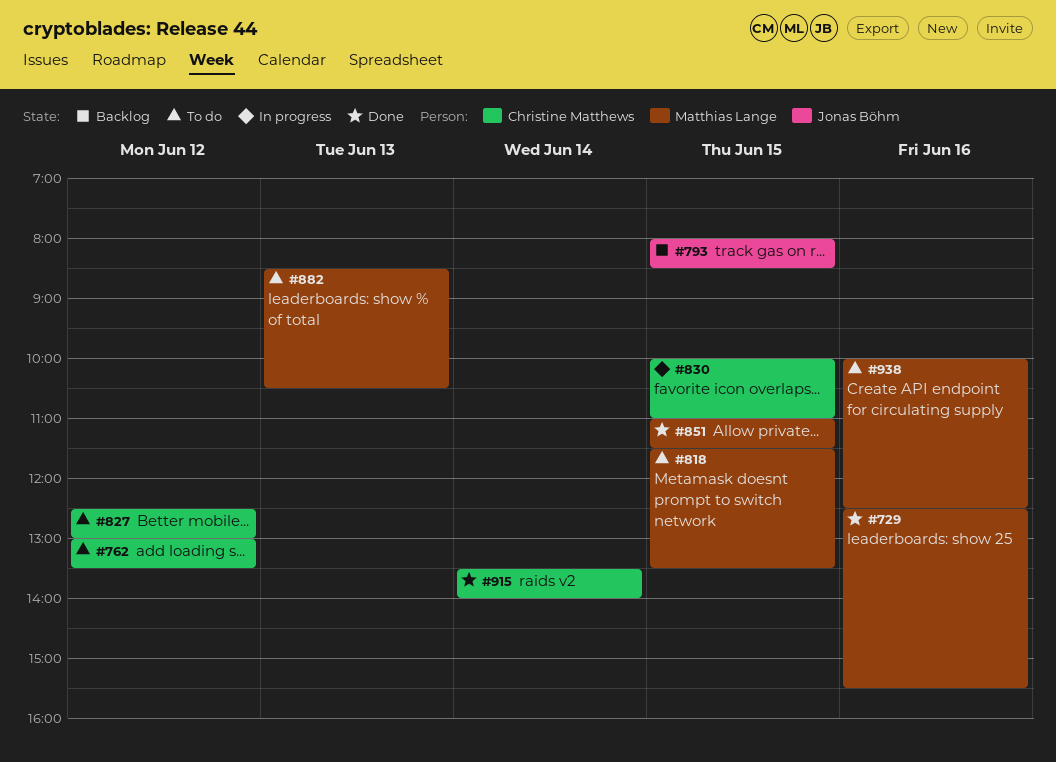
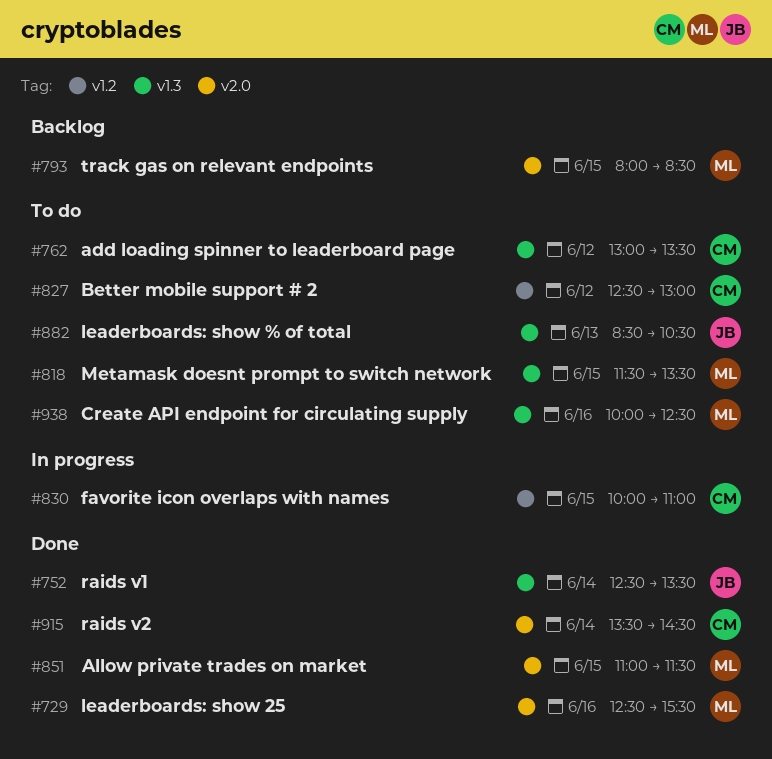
#752: none -> present
#793, owner: Jonas Böhm -> Matthias Lange
#882, owner: Matthias Lange -> Jonas Böhm
#915, ends: 14:00 -> 14:30

